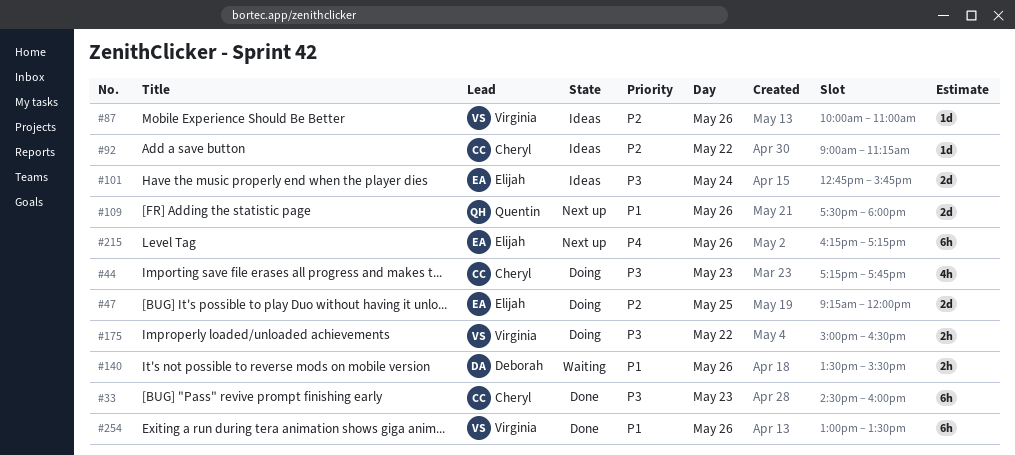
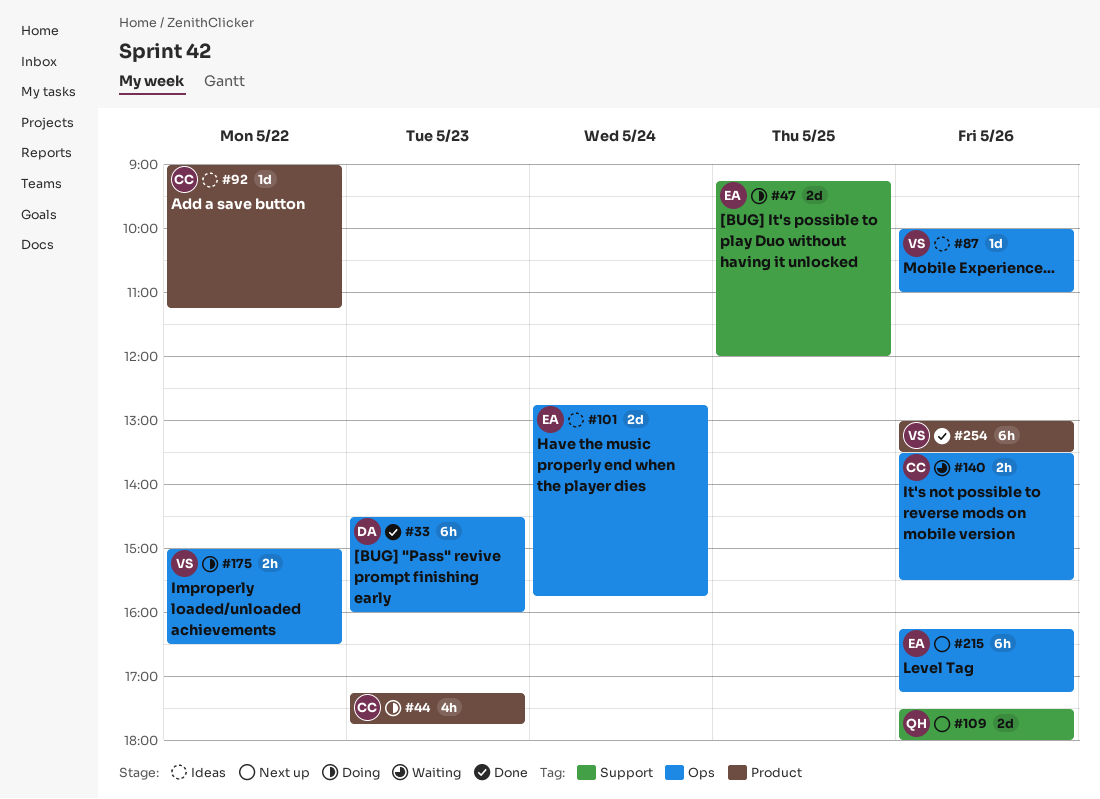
#33, owner: Cheryl -> Deborah
#140, owner: Deborah -> Cheryl

